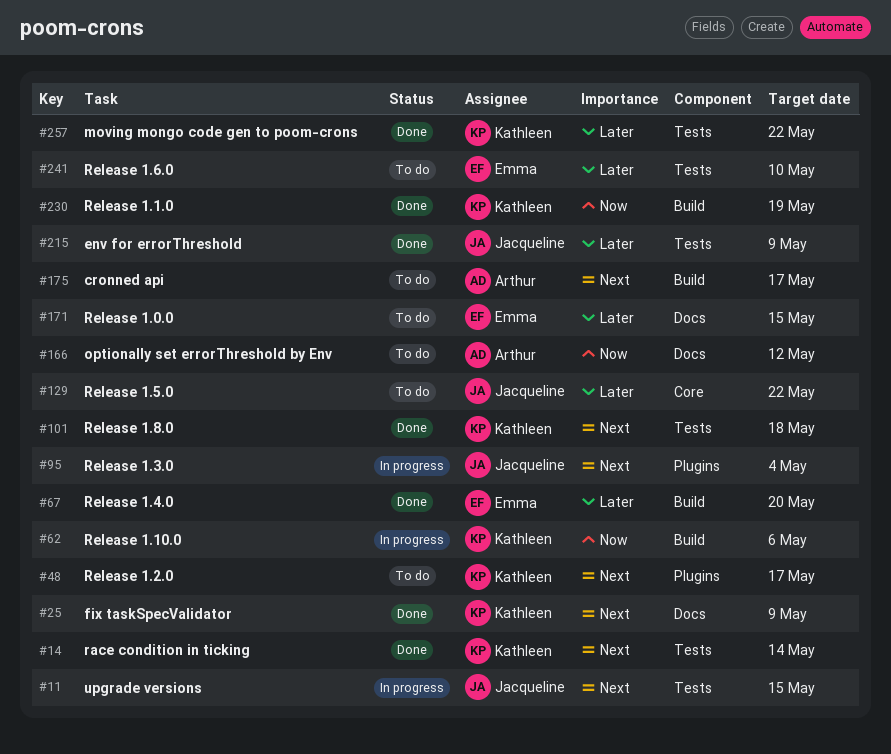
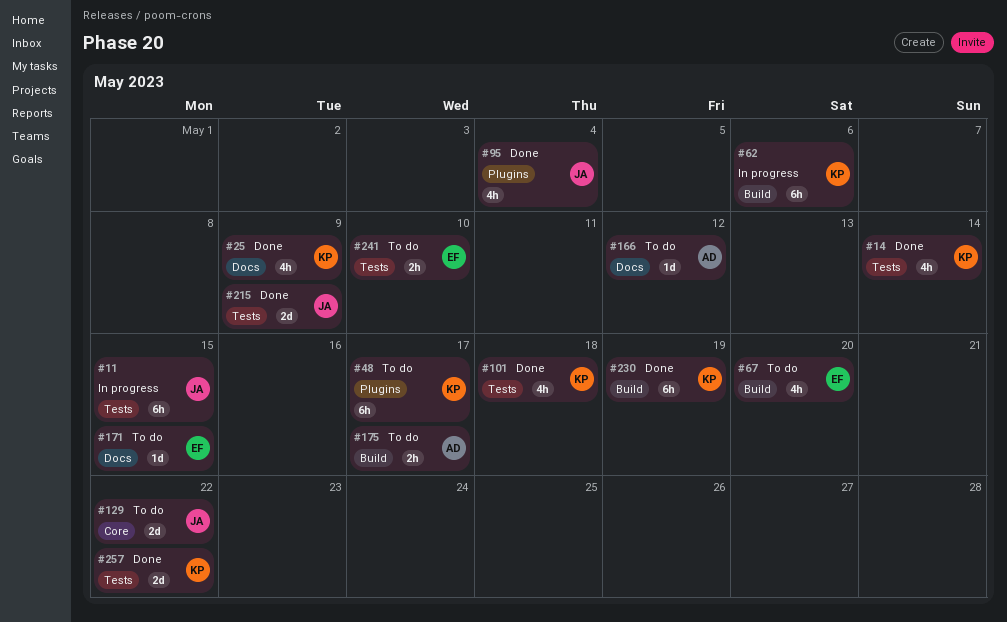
#67, status: Done -> To do
#95, status: In progress -> Done

